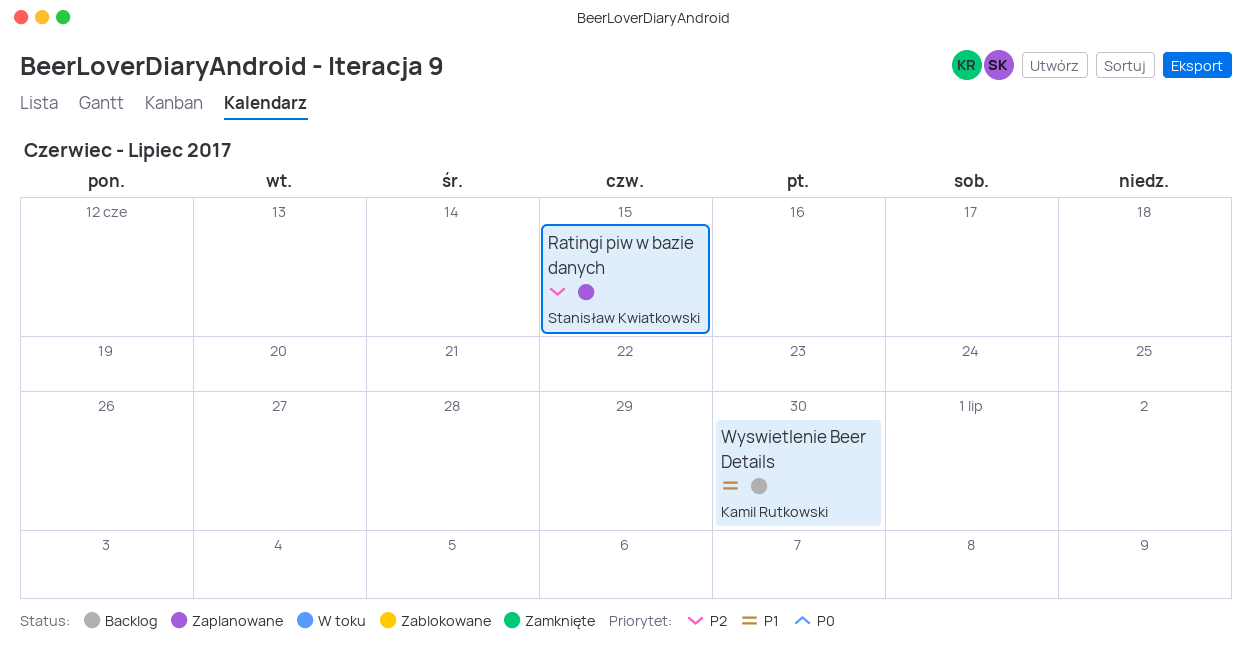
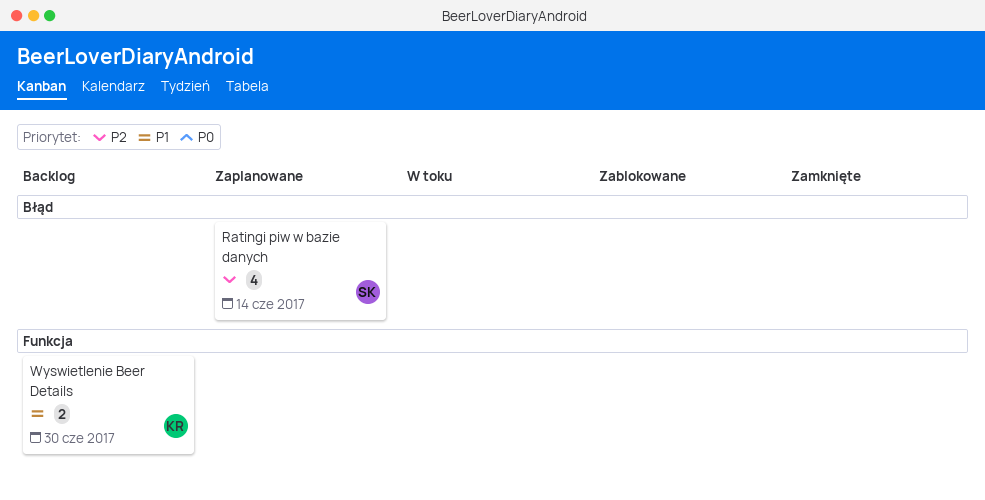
Ratingi piw w bazie danych, due: Jun 15 -> Jun 14

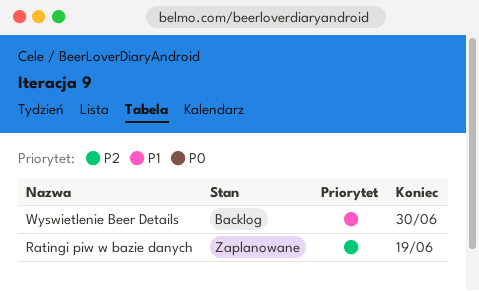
Ratingi piw w bazie danych, due: Jun 14 -> Jun 19

